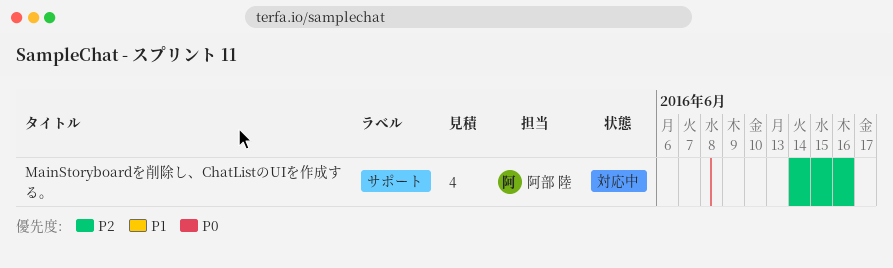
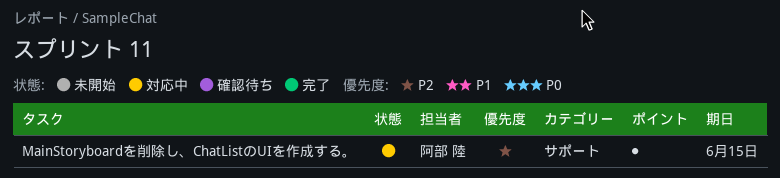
MainStoryboardを削除し、ChatListのUIを作成する。, estimate: 4 -> 1
MainStoryboardを削除し、ChatListのUIを作成する。, due: Jun 16 -> Jun 15

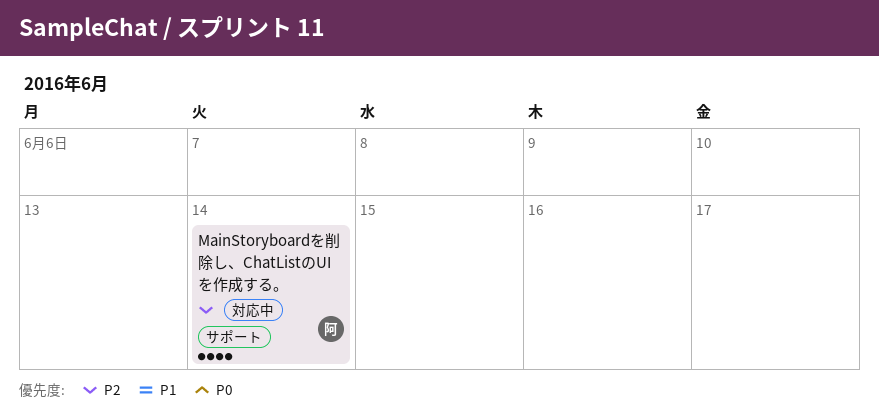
MainStoryboardを削除し、ChatListのUIを作成する。, estimate: 1 -> 4
MainStoryboardを削除し、ChatListのUIを作成する。, due: Jun 15 -> Jun 14

